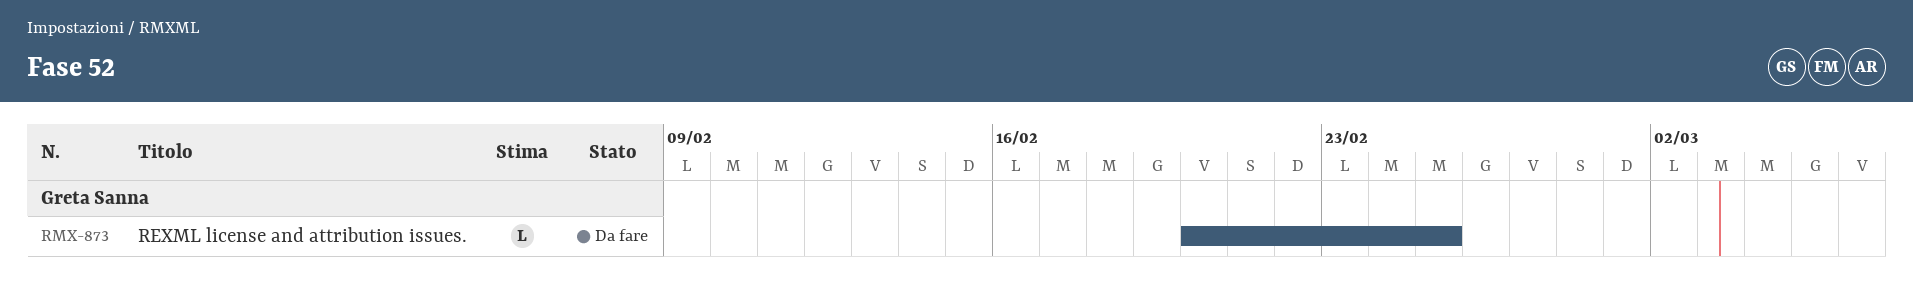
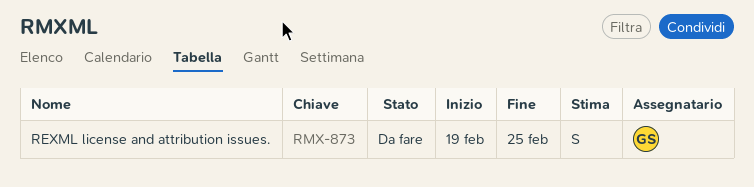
RMX-873, estimate: L -> S
RMX-873, start: Feb 20 -> Feb 19

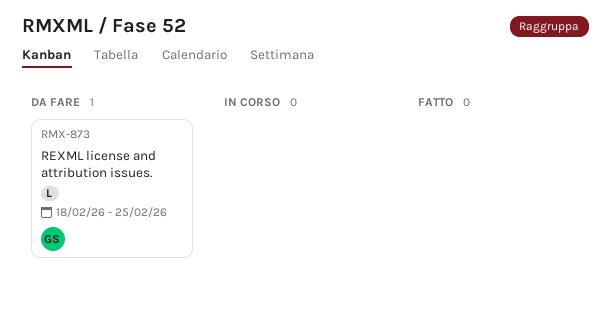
RMX-873, estimate: S -> L
RMX-873, start: Feb 19 -> Feb 18

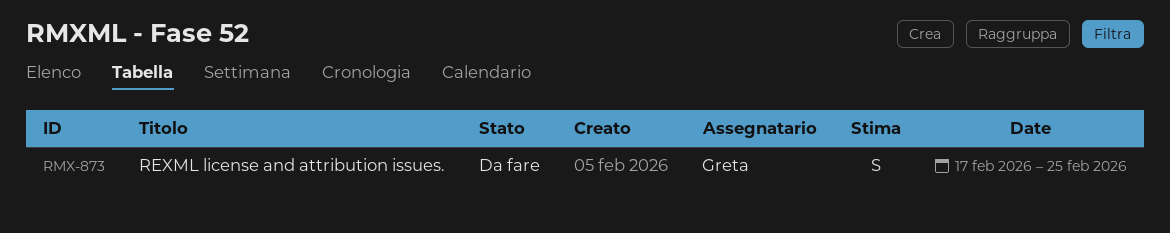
RMX-873, estimate: L -> S
RMX-873, start: Feb 18 -> Feb 17

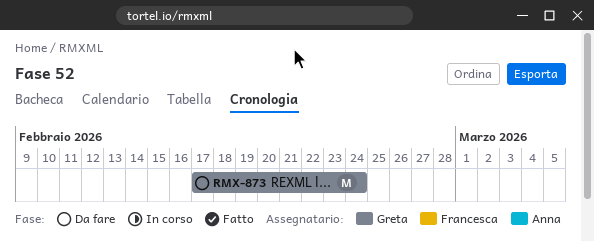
RMX-873, estimate: S -> M
RMX-873, due: Feb 25 -> Feb 24

